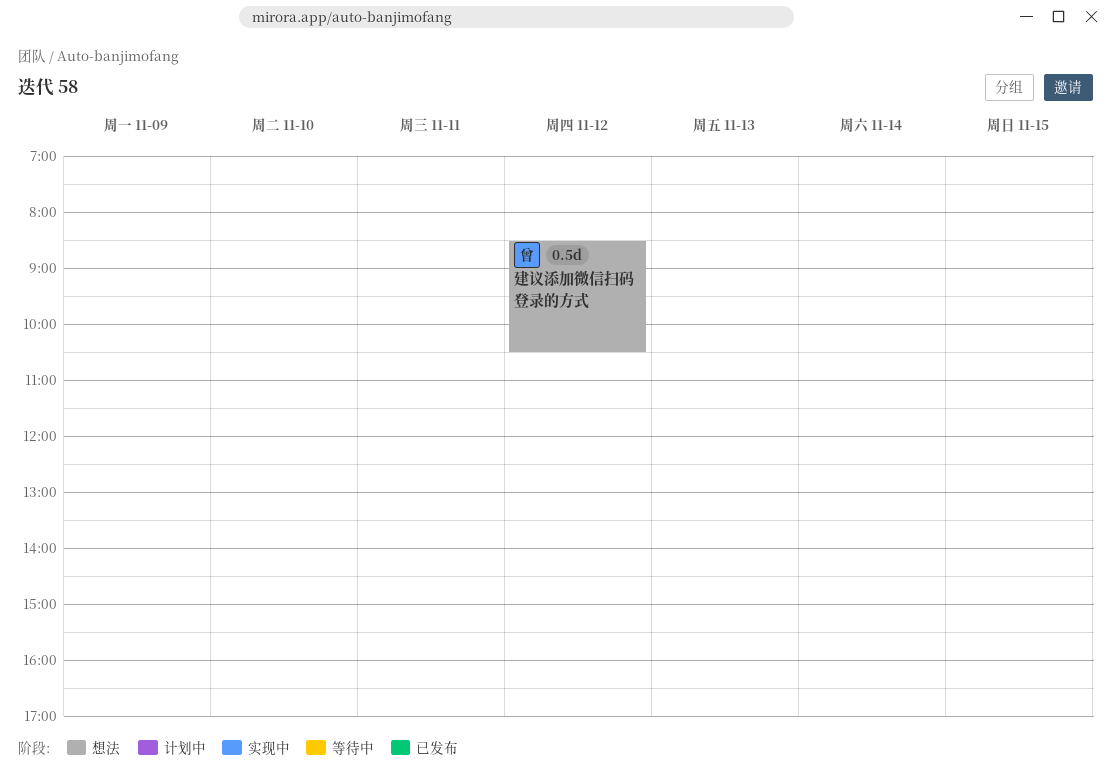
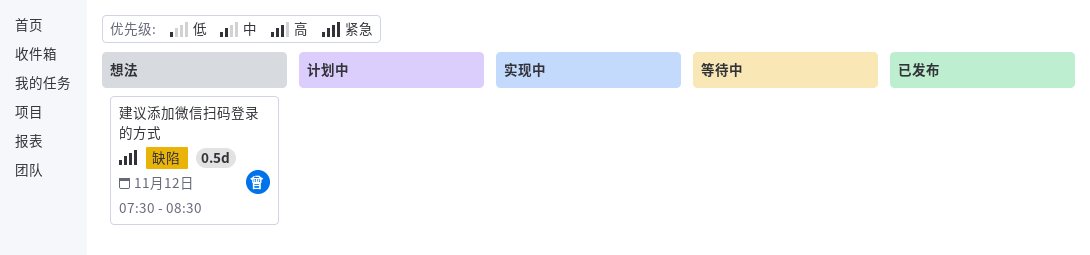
建议添加微信扫码登录的方式, begins: 08:30 -> 07:30
建议添加微信扫码登录的方式, ends: 10:30 -> 08:30

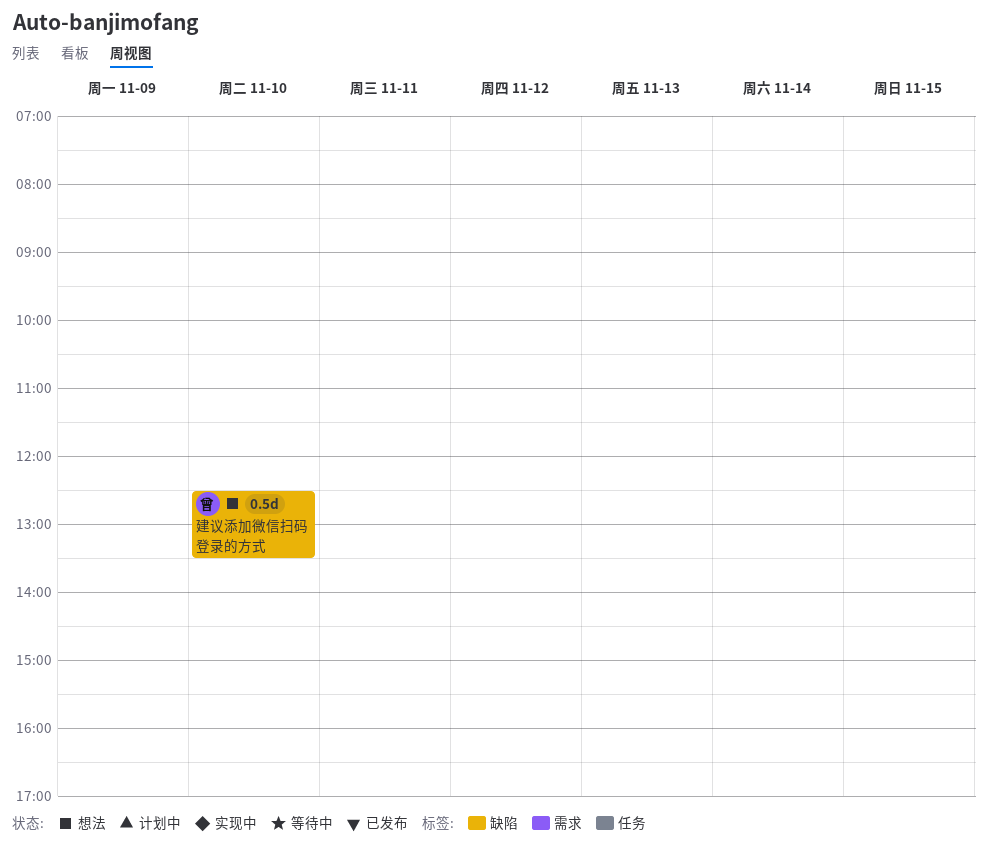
建议添加微信扫码登录的方式, day: Nov 12 -> Nov 10
建议添加微信扫码登录的方式, begins: 07:30 -> 12:30
建议添加微信扫码登录的方式, ends: 08:30 -> 13:30

